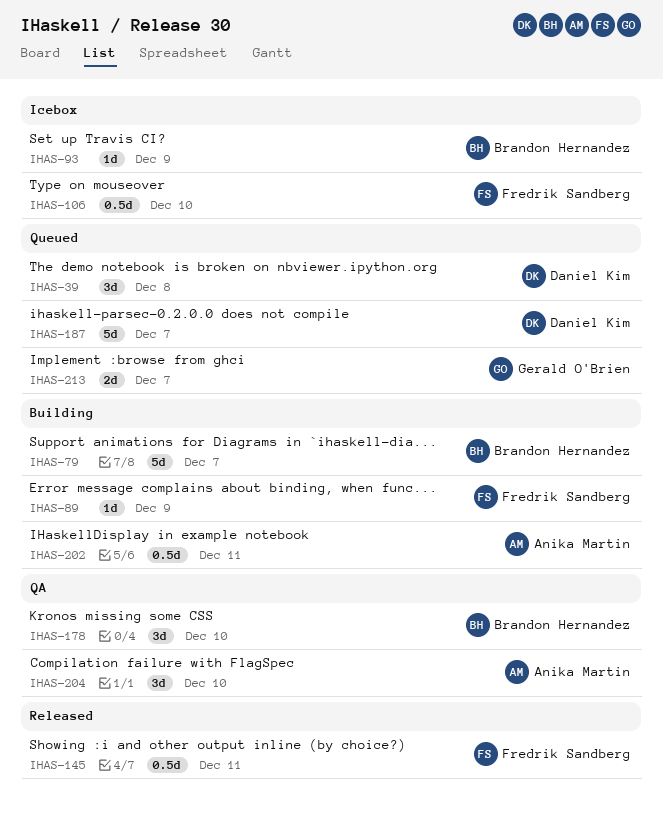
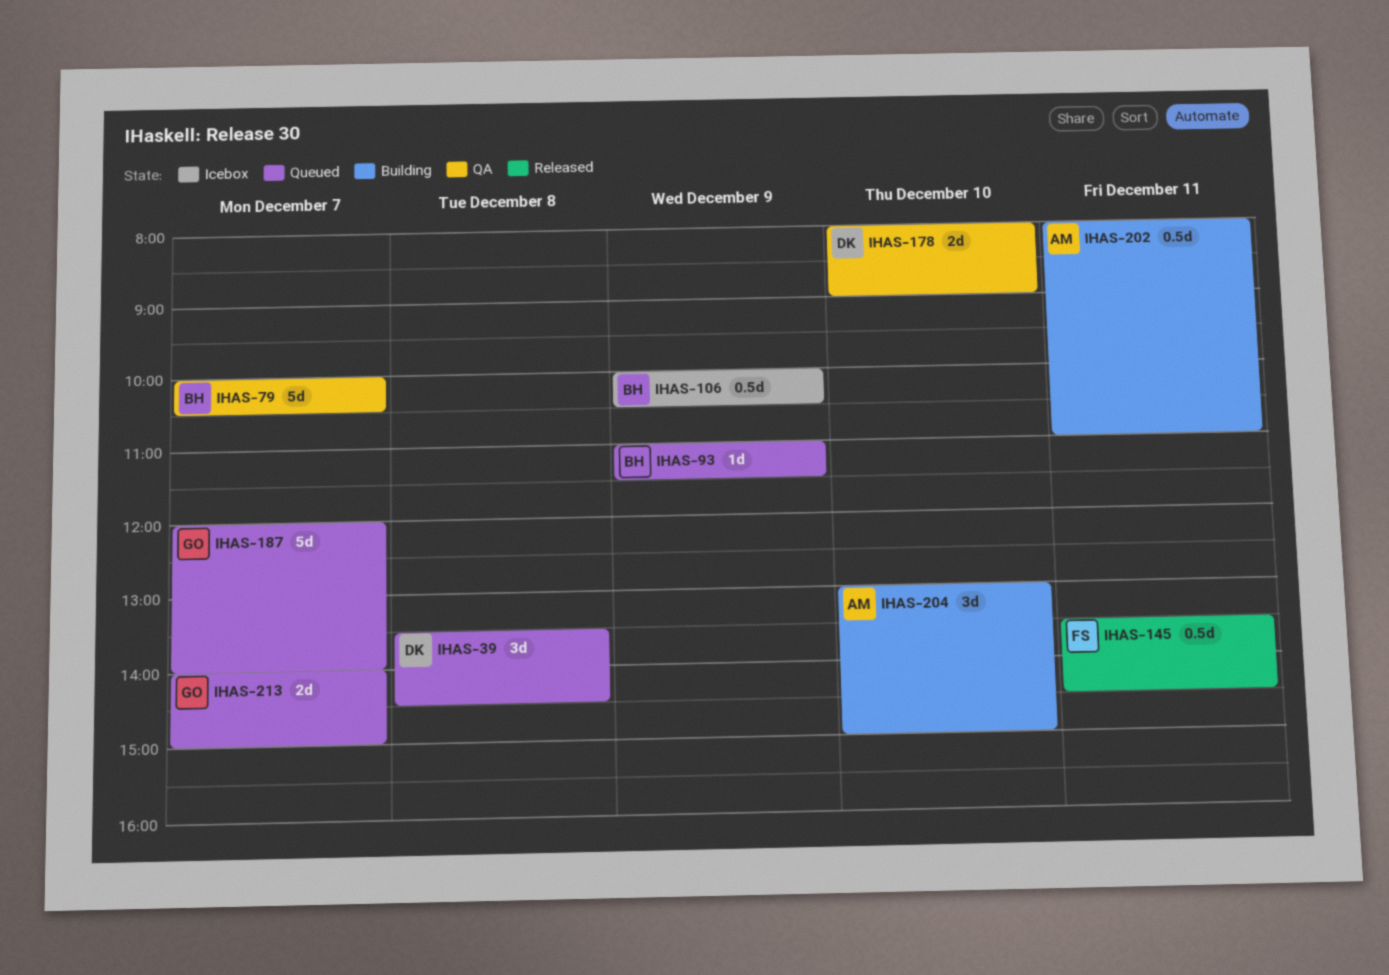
IHAS-79, status: Building -> QA
IHAS-89: present -> none
IHAS-93, status: Icebox -> Queued
IHAS-106, owner: Fredrik Sandberg -> Brandon Hernandez
IHAS-106, day: Dec 10 -> Dec 9
IHAS-178, owner: Brandon Hernandez -> Daniel Kim
IHAS-178, estimate: 3d -> 2d
IHAS-187, owner: Daniel Kim -> Gerald O'Brien
IHAS-204, status: QA -> Building

